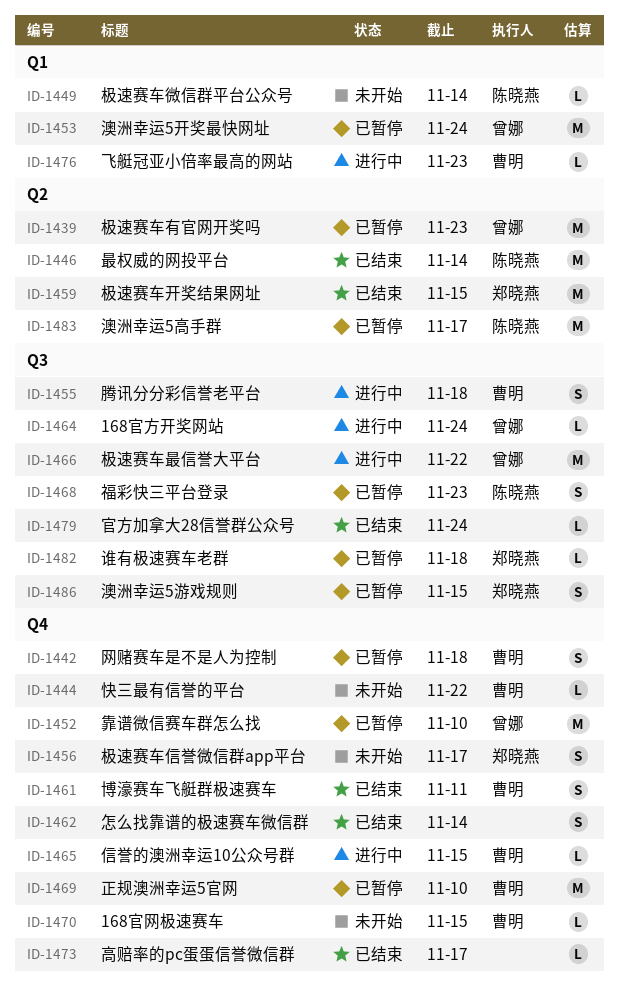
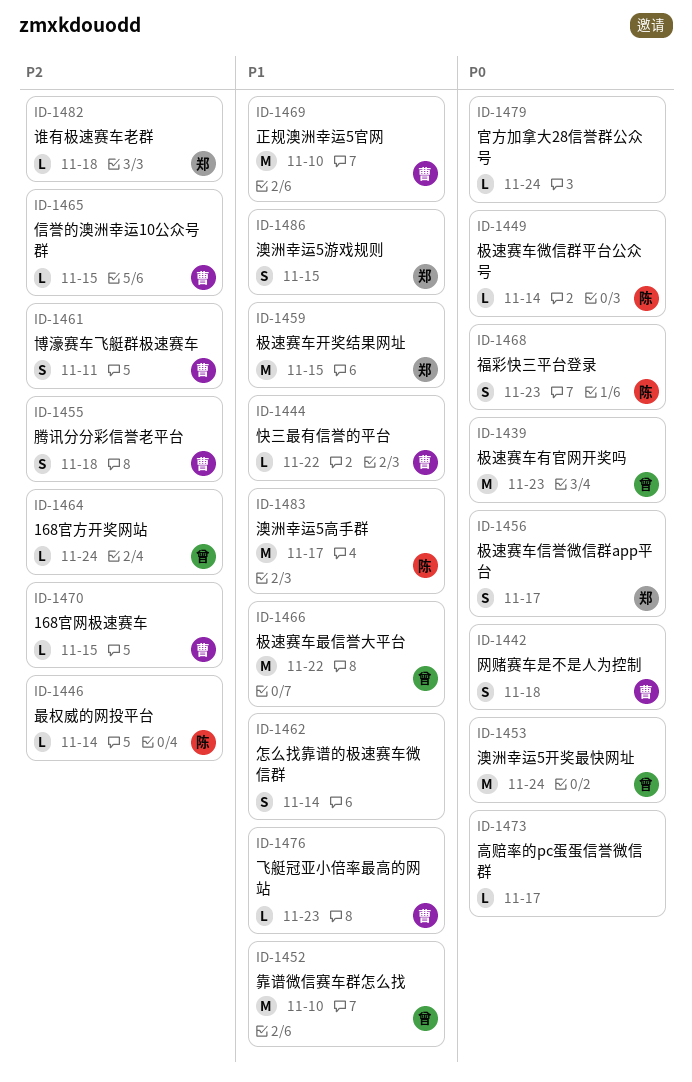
ID-1446, estimate: M -> L

